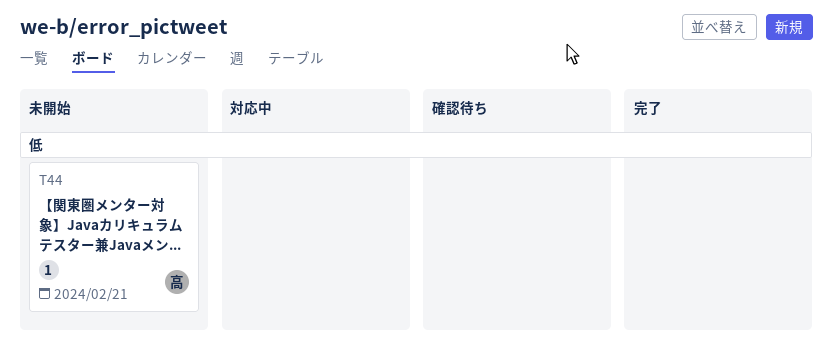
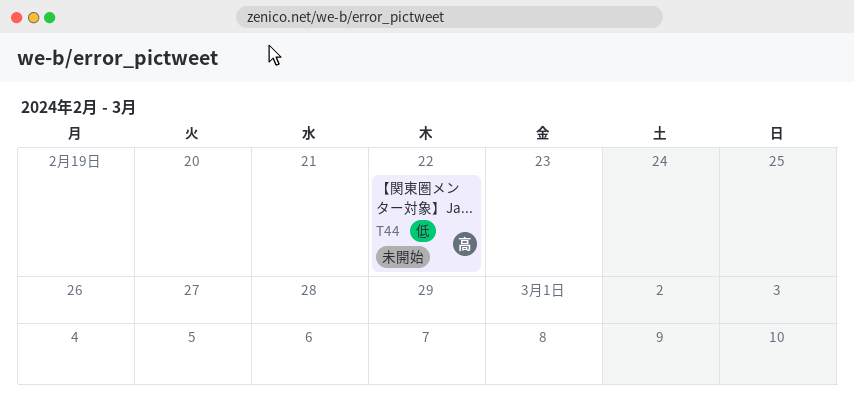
T44, due: Feb 21 -> Feb 22

